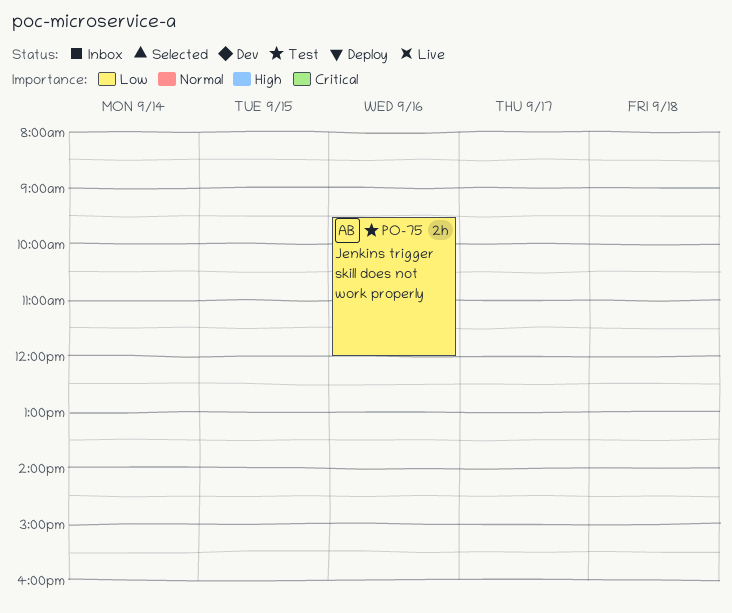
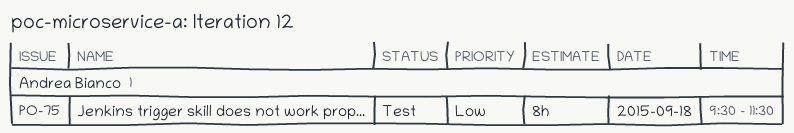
PO-75, estimate: 2h -> 8h
PO-75, day: Sep 16 -> Sep 18
PO-75, ends: 12:00 -> 11:30

